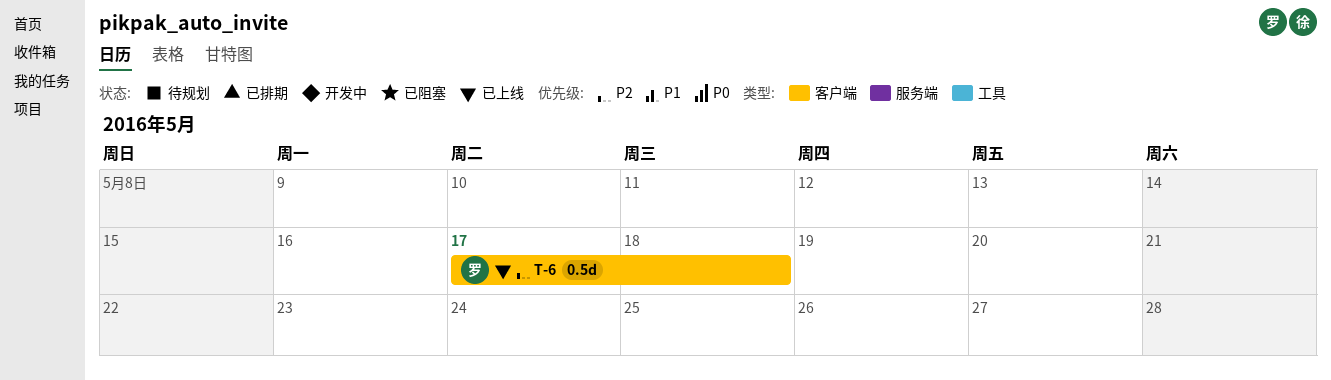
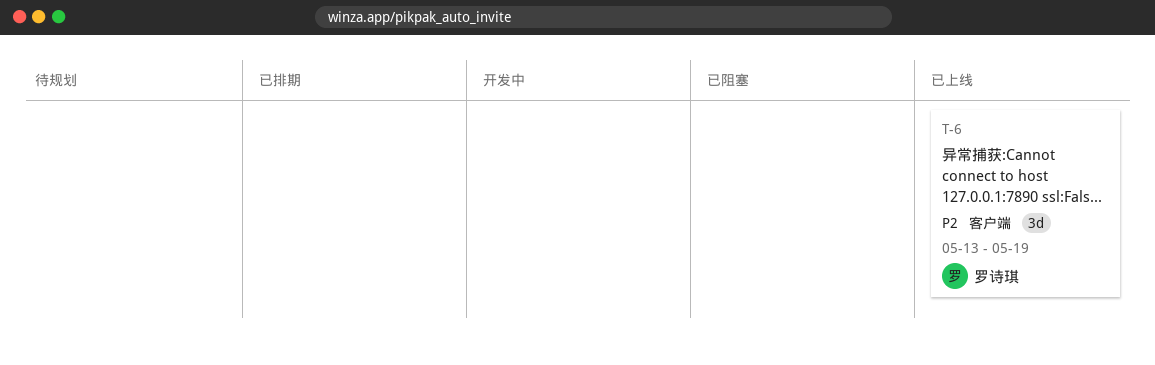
T-6, estimate: 0.5d -> 3d
T-6, start: May 17 -> May 13
T-6, due: May 18 -> May 19

